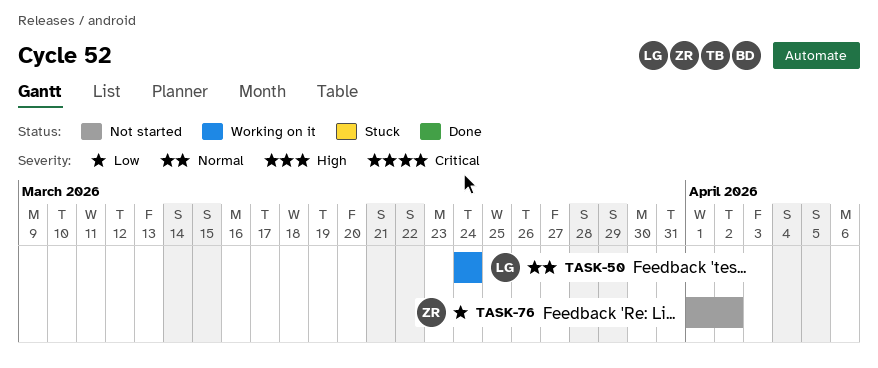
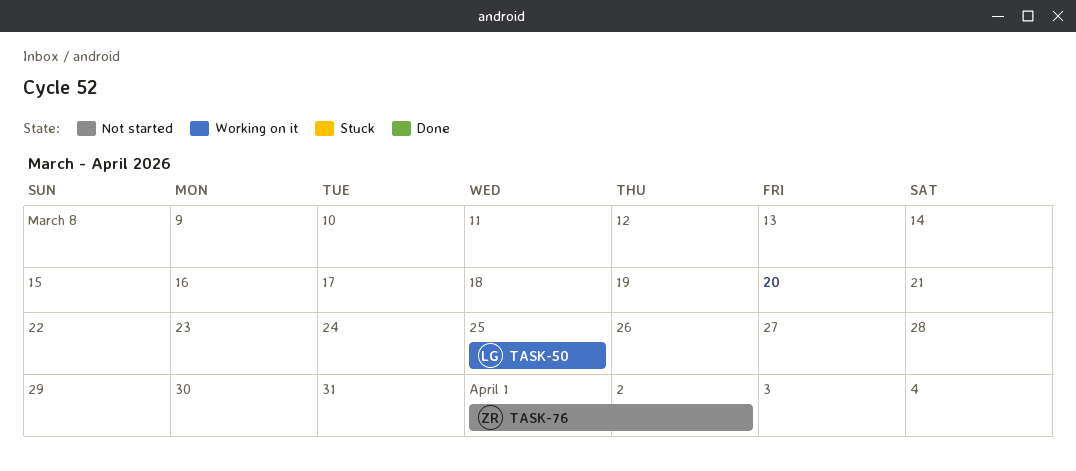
TASK-50, start: Mar 24 -> Mar 25
TASK-50, due: Mar 24 -> Mar 25

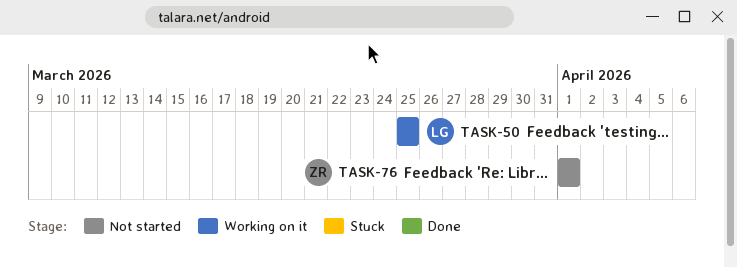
TASK-76, due: Apr 2 -> Apr 1

